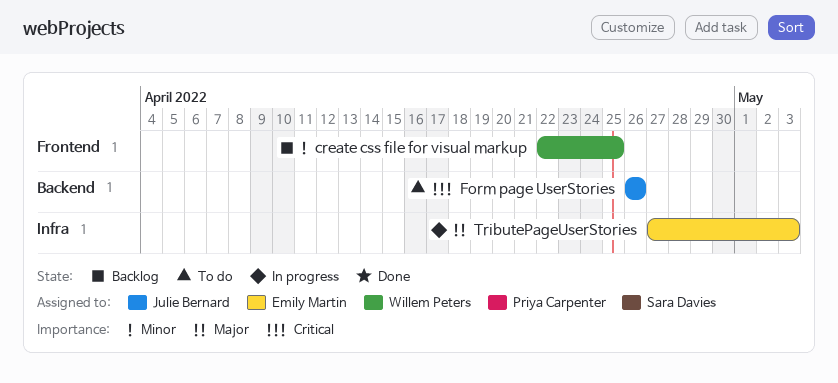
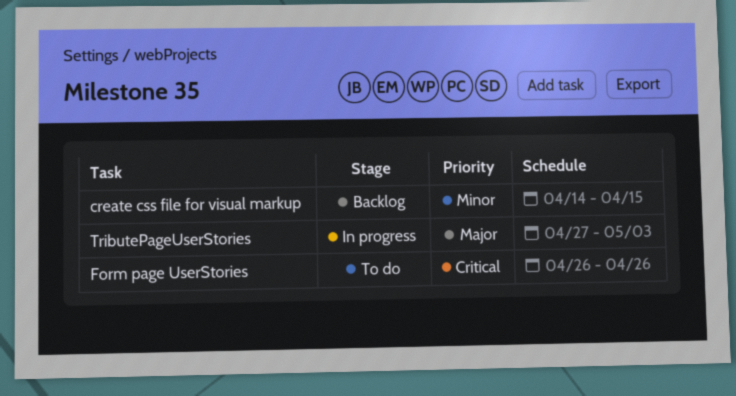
create css file for visual markup, start: Apr 22 -> Apr 14
create css file for visual markup, due: Apr 25 -> Apr 15

